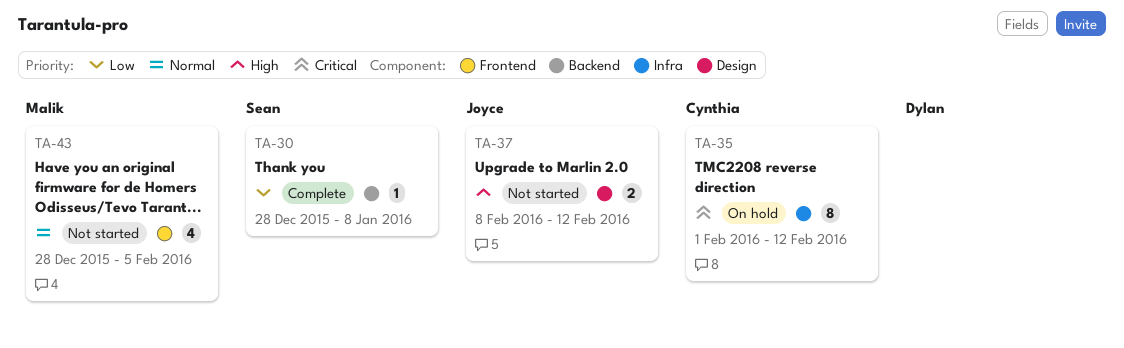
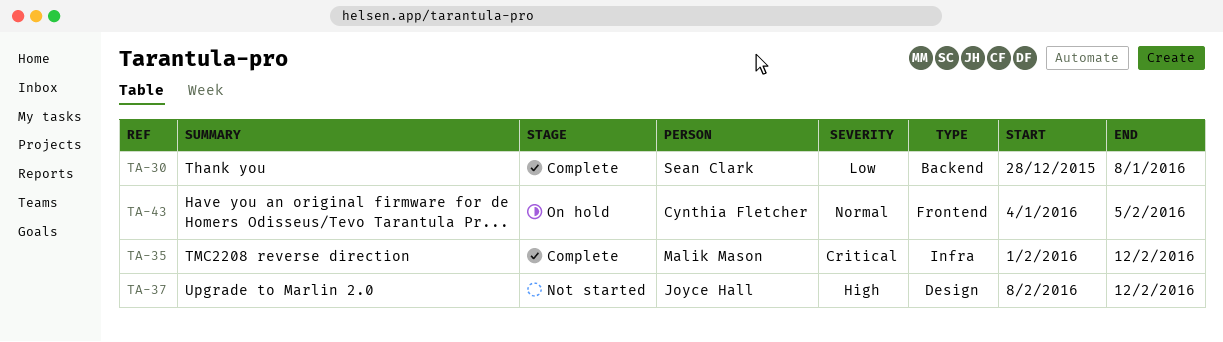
TA-35, status: On hold -> Complete
TA-35, owner: Cynthia Fletcher -> Malik Mason
TA-43, status: Not started -> On hold
TA-43, owner: Malik Mason -> Cynthia Fletcher
TA-43, start: Dec 28 -> Jan 4

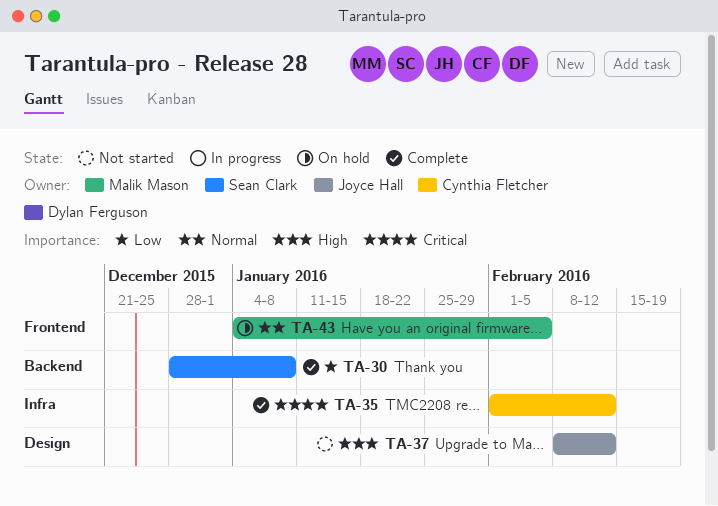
TA-35, owner: Malik Mason -> Cynthia Fletcher
TA-43, owner: Cynthia Fletcher -> Malik Mason

